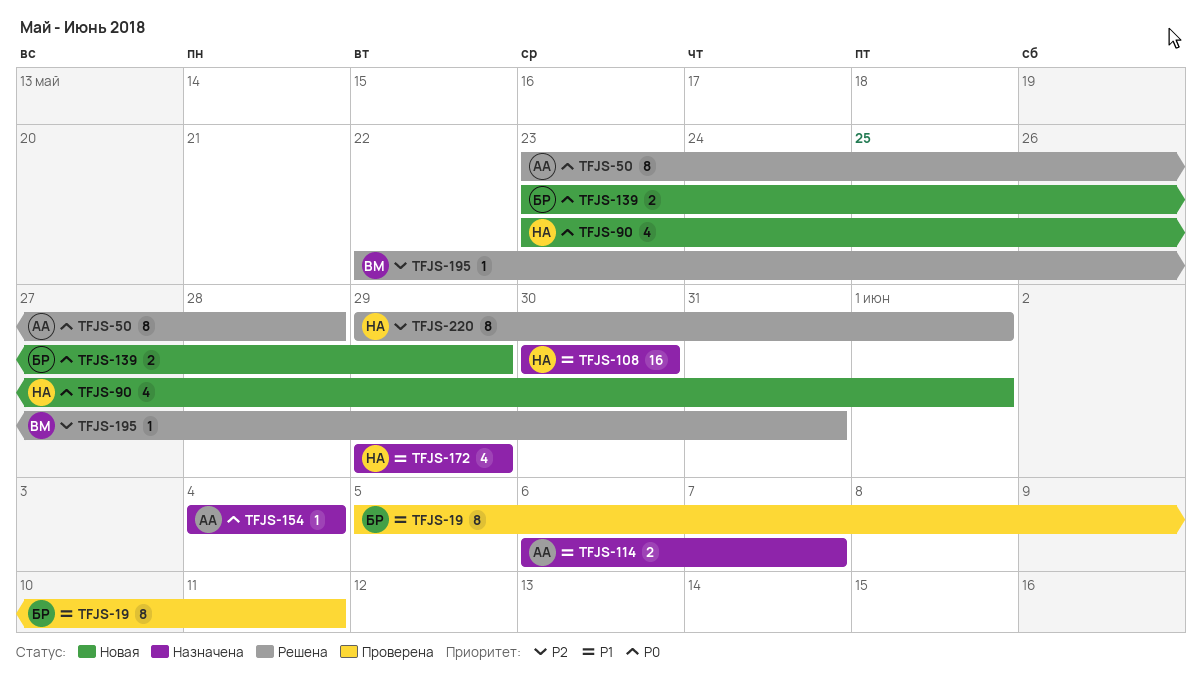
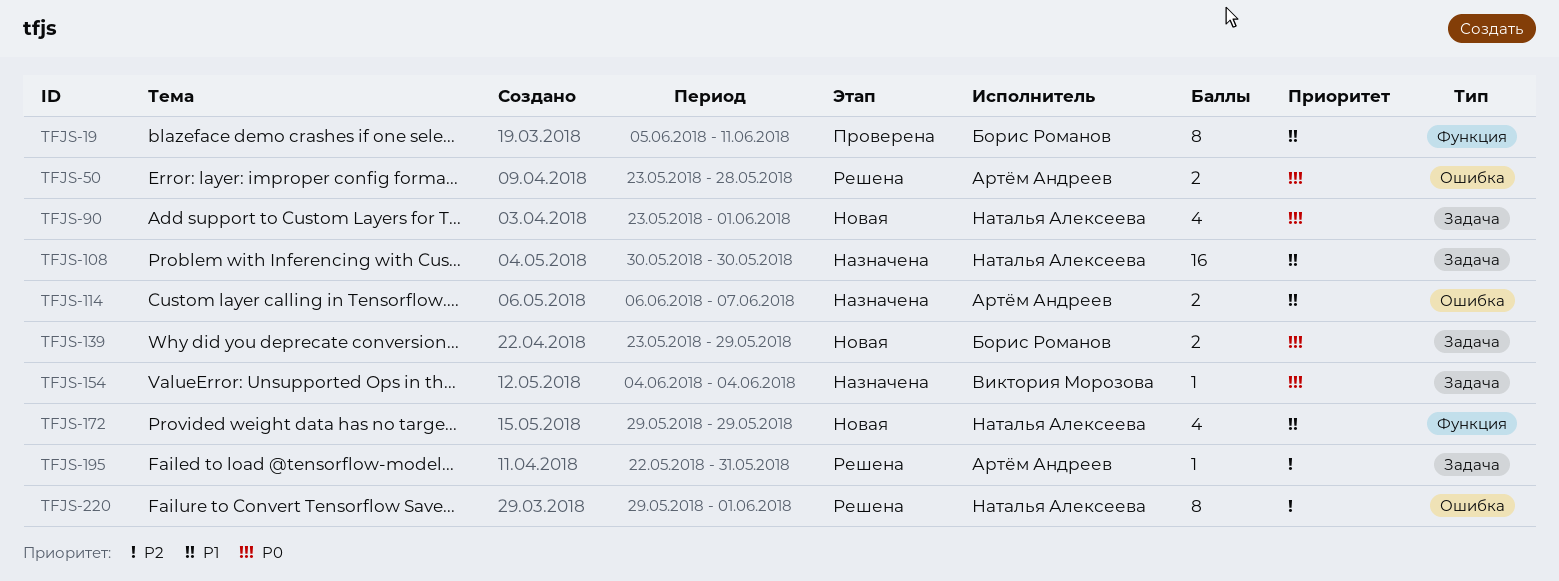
TFJS-50, estimate: 8 -> 2
TFJS-154, owner: Артём Андреев -> Виктория Морозова
TFJS-172, status: Назначена -> Новая
TFJS-195, owner: Виктория Морозова -> Артём Андреев

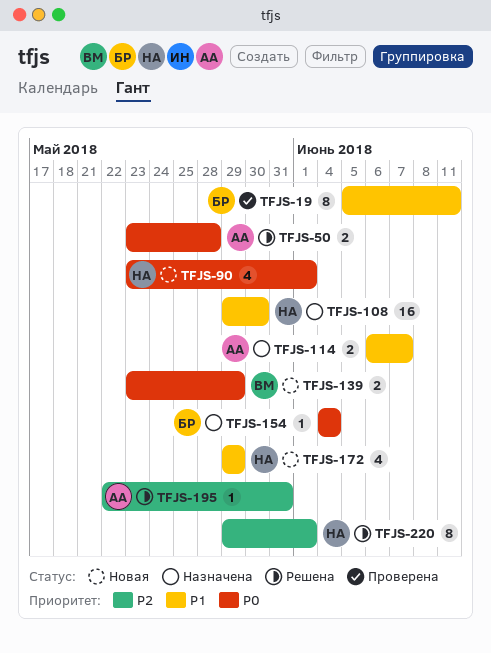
TFJS-108, start: May 30 -> May 29
TFJS-139, owner: Борис Романов -> Виктория Морозова
TFJS-154, owner: Виктория Морозова -> Борис Романов

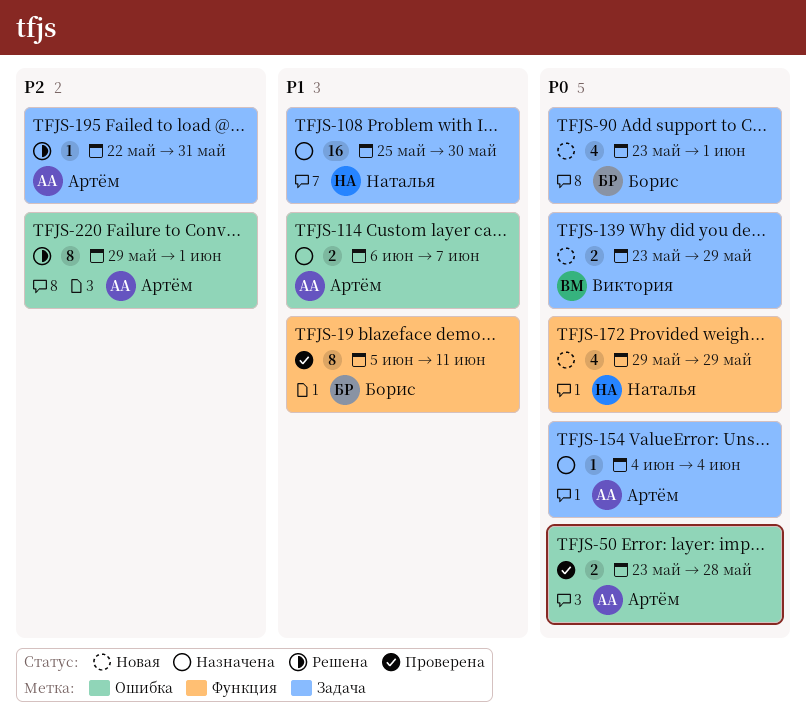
TFJS-50, status: Решена -> Проверена
TFJS-90, owner: Наталья -> Борис
TFJS-108, start: May 29 -> May 25
TFJS-154, owner: Борис -> Артём
TFJS-172, priority: P1 -> P0
TFJS-220, owner: Наталья -> Артём

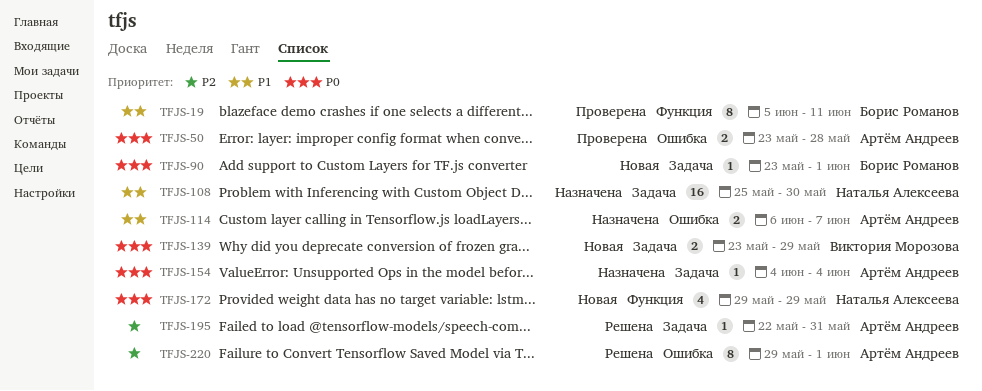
TFJS-90, estimate: 4 -> 1

